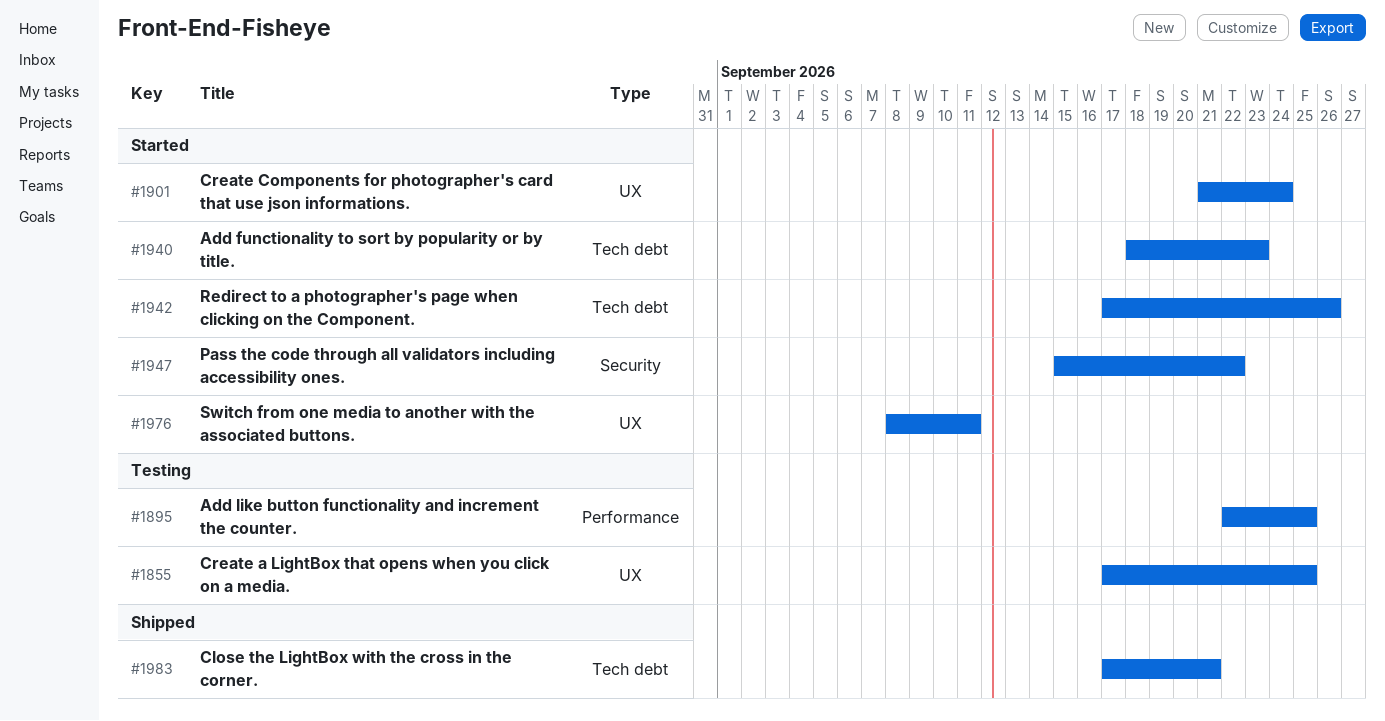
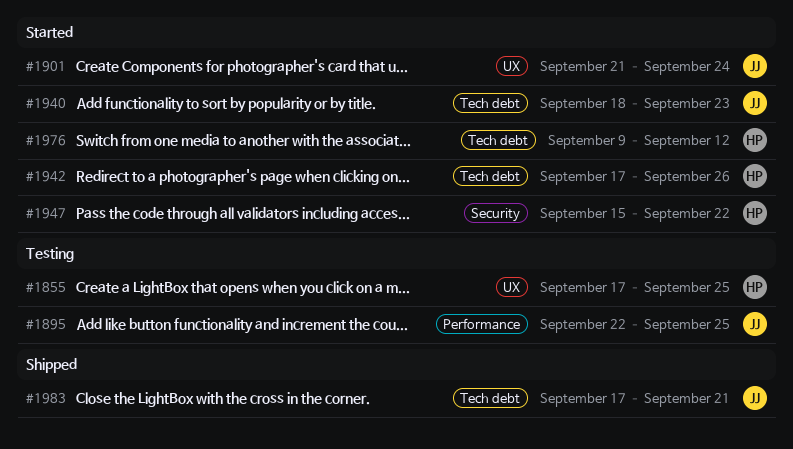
#1976, label: UX -> Tech debt
#1976, start: Sep 8 -> Sep 9
#1976, due: Sep 11 -> Sep 12

